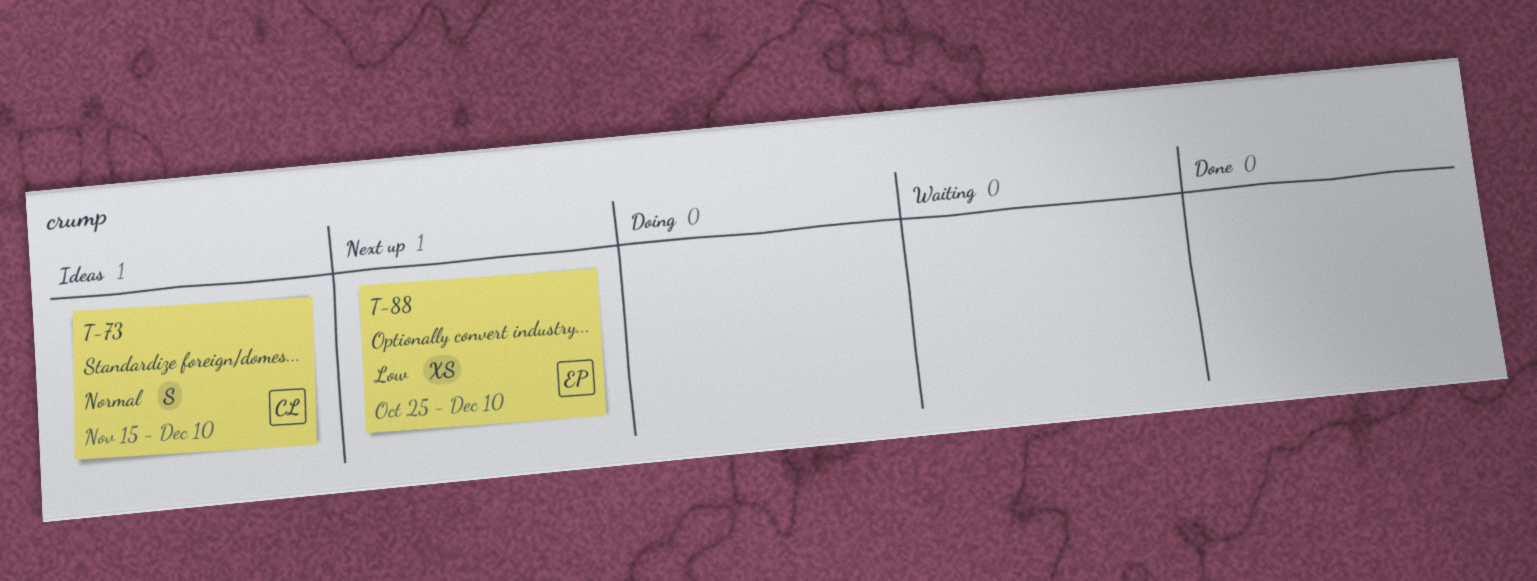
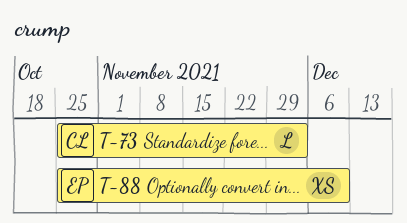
T-73, estimate: S -> L
T-73, start: Nov 15 -> Oct 25
T-73, due: Dec 10 -> Dec 3

